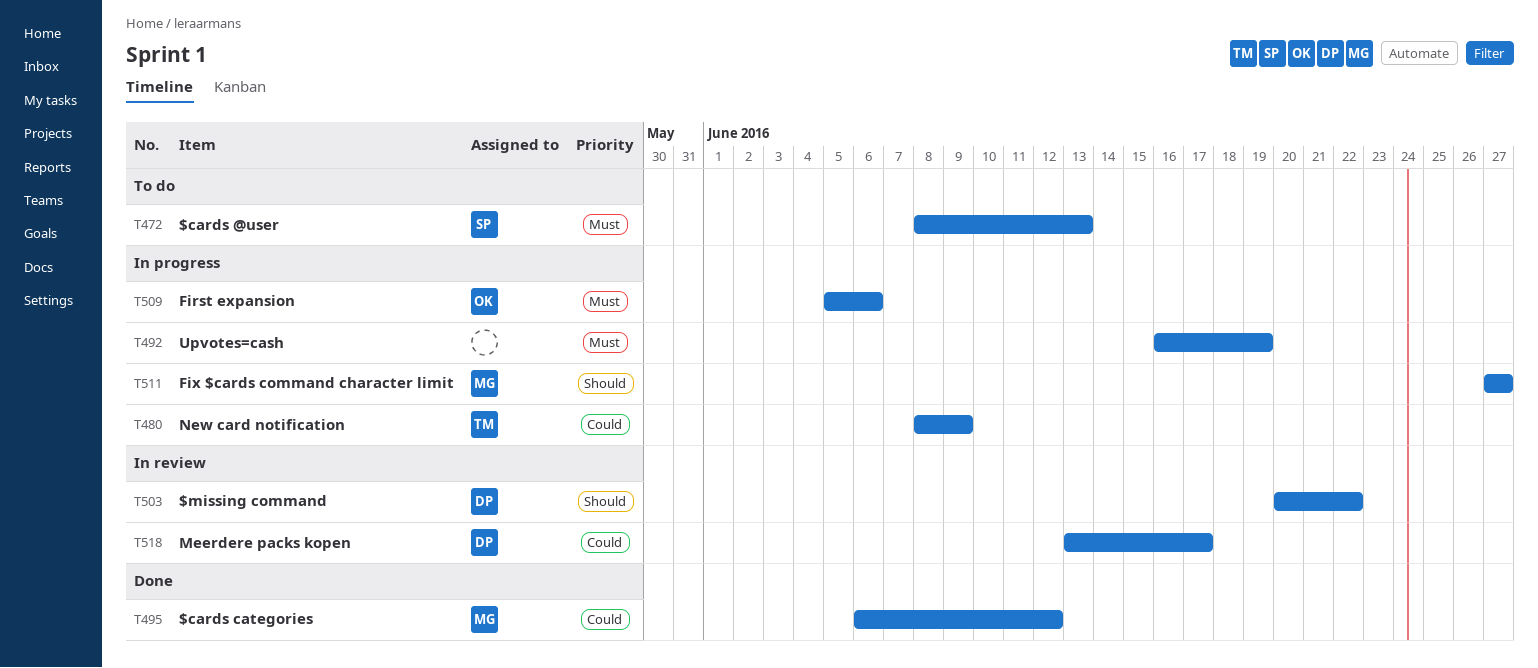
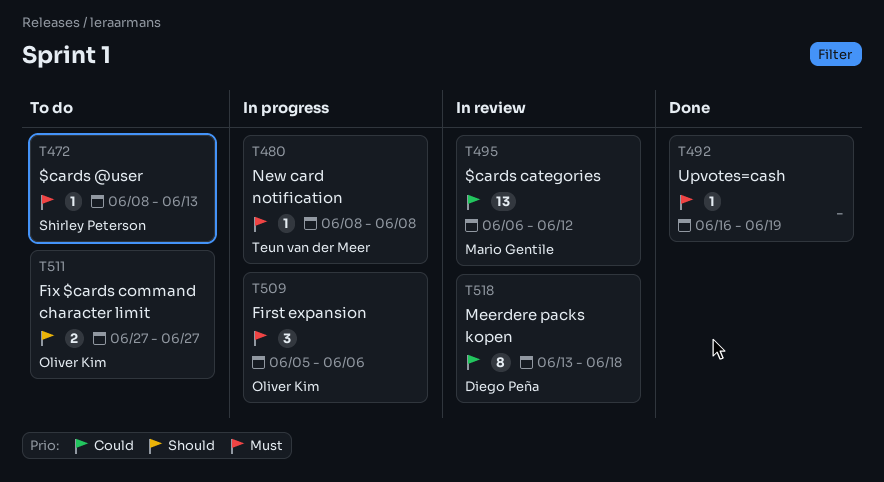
T480, priority: Could -> Must
T480, due: Jun 9 -> Jun 8
T492, status: In progress -> Done
T495, status: Done -> In review
T503: present -> none
T511, status: In progress -> To do
T511, owner: Mario Gentile -> Oliver Kim
T518, due: Jun 17 -> Jun 18

